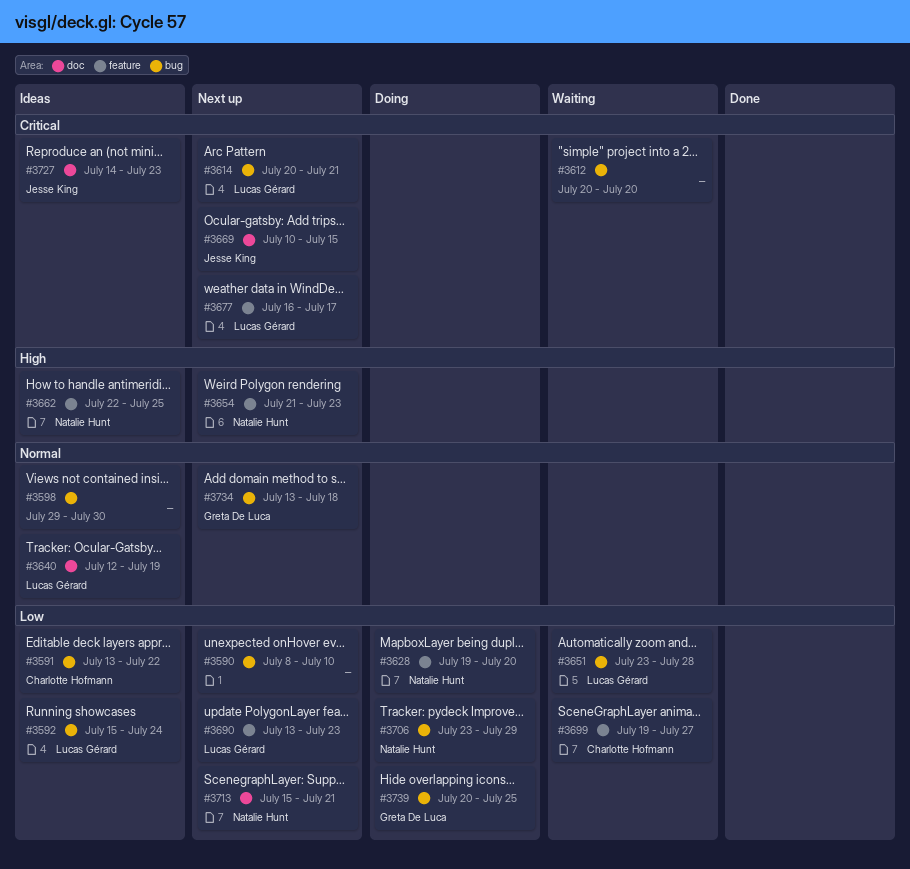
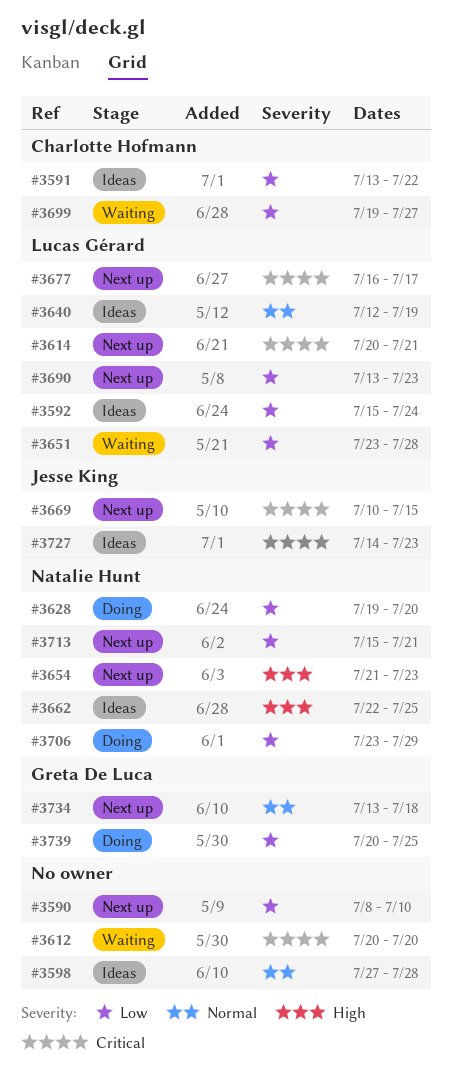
#3598, start: Jul 29 -> Jul 27
#3598, due: Jul 30 -> Jul 28

